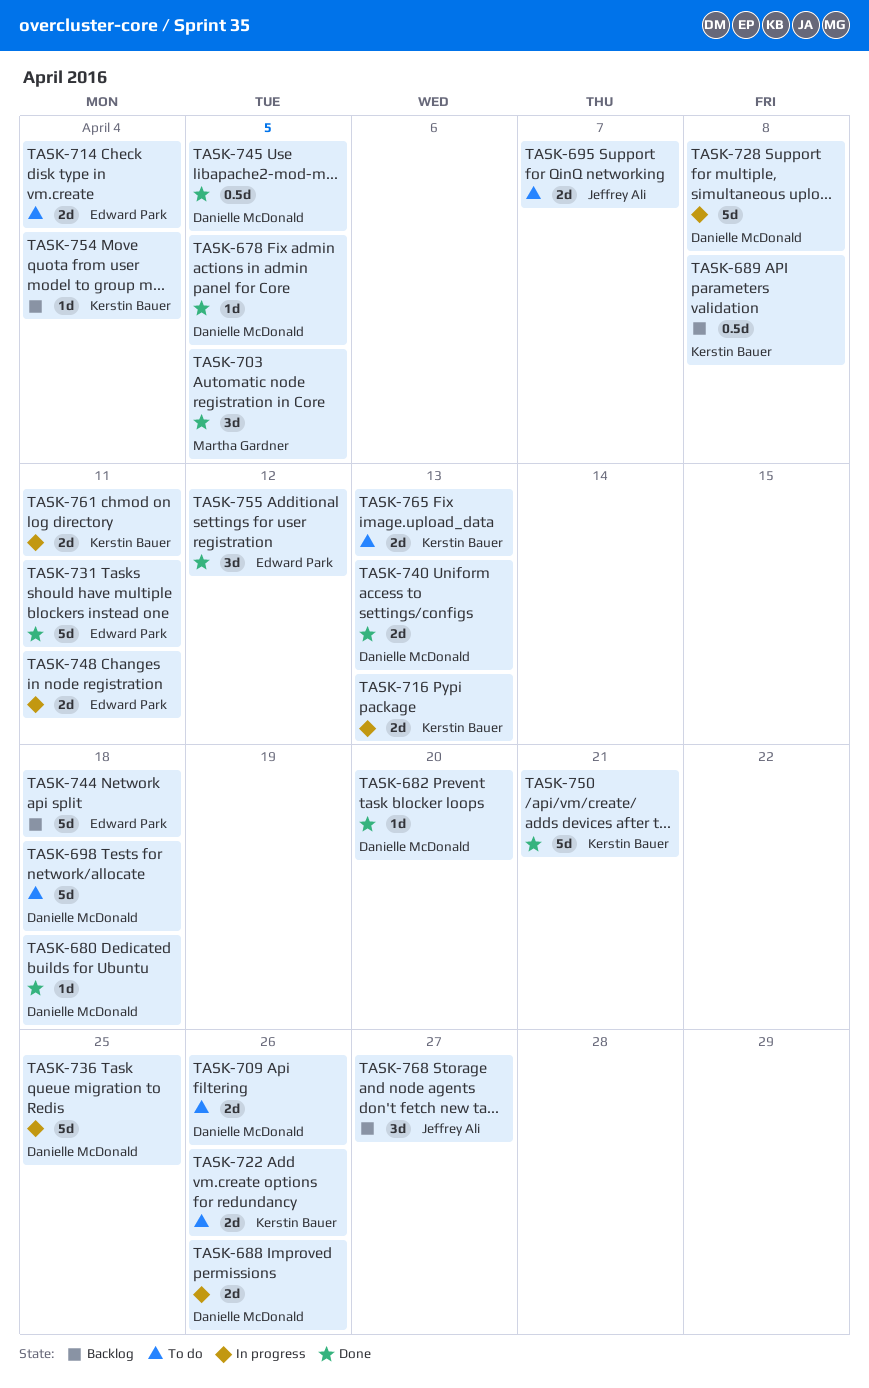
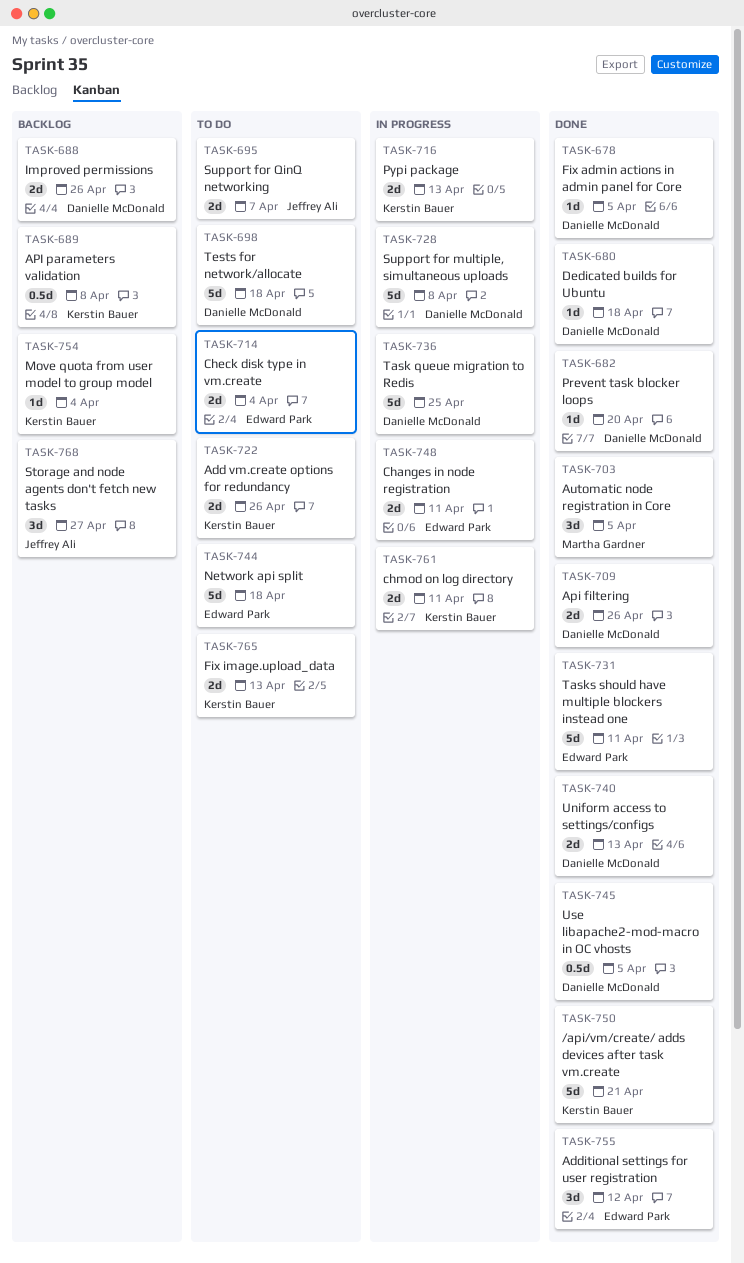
TASK-688, status: In progress -> Backlog
TASK-709, status: To do -> Done
TASK-744, status: Backlog -> To do

